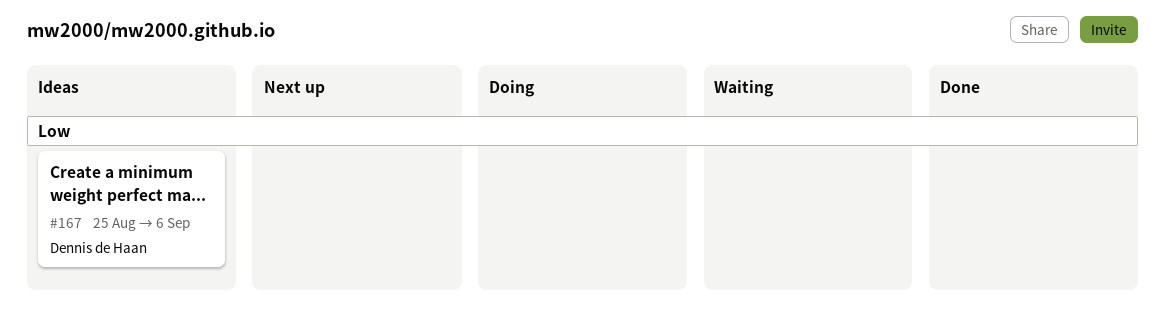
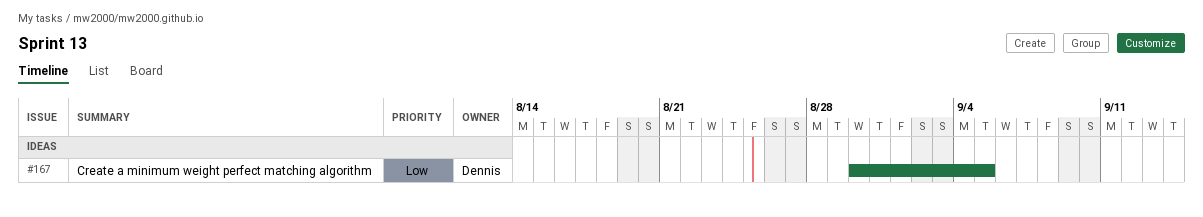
#167, start: Aug 25 -> Aug 30
#167, due: Sep 6 -> Sep 5

